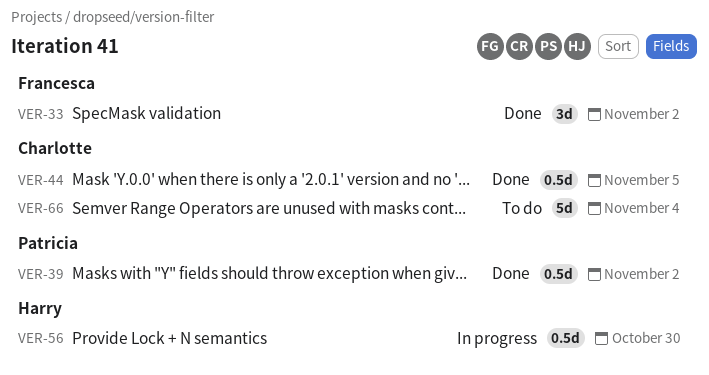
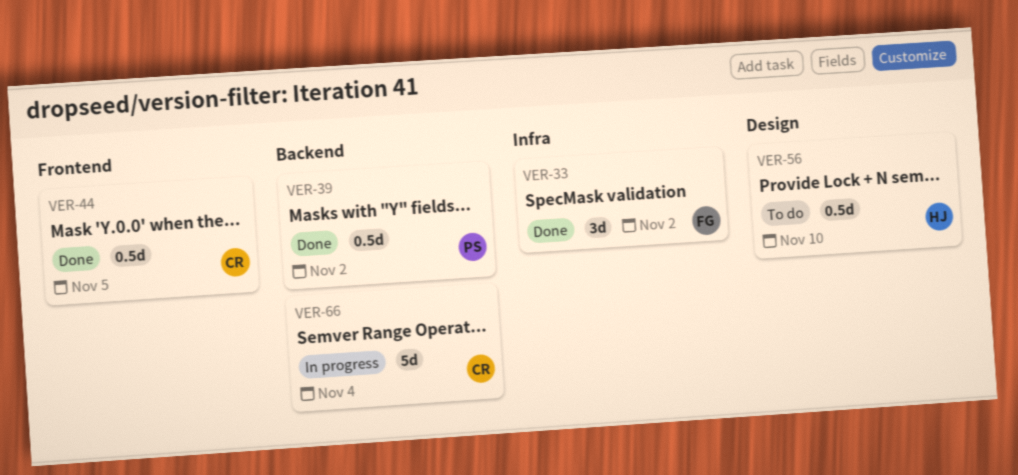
VER-56, status: In progress -> To do
VER-56, due: Oct 30 -> Nov 10
VER-66, status: To do -> In progress

